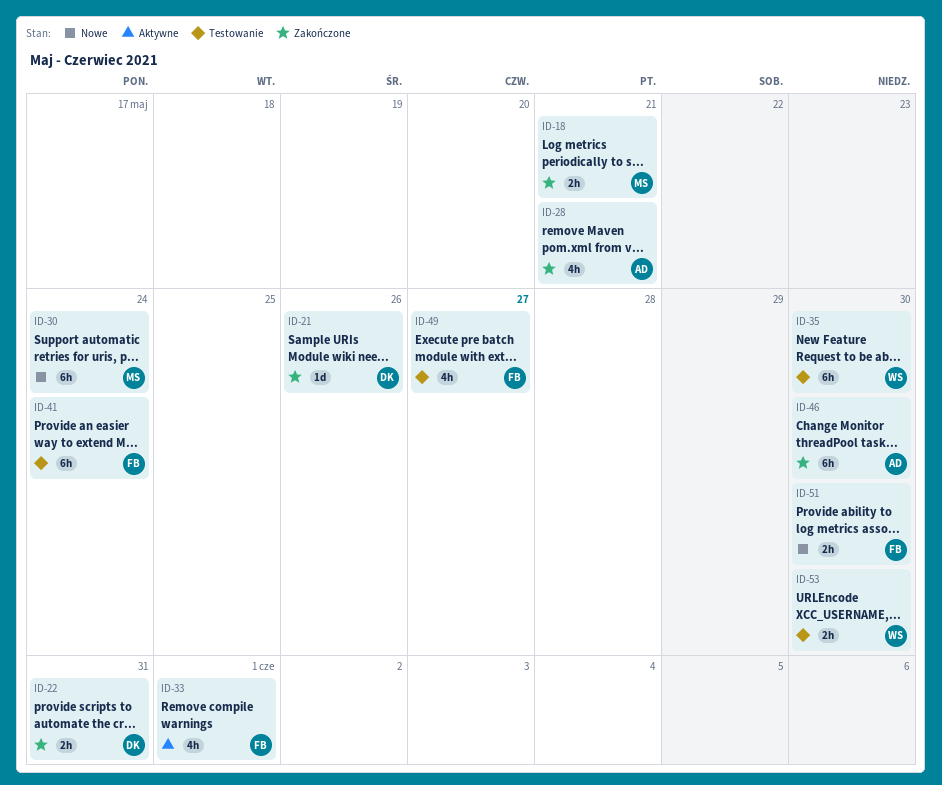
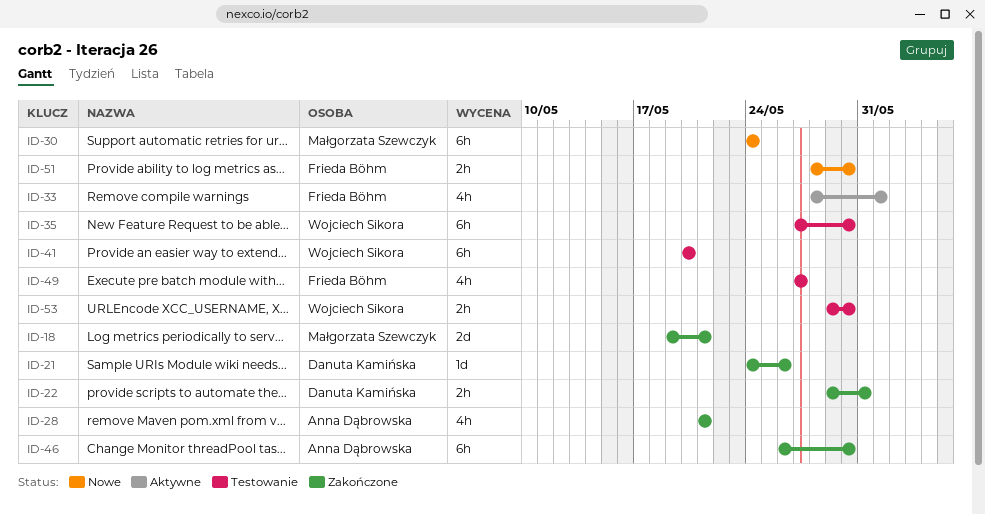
ID-18, estimate: 2h -> 2d
ID-41, owner: Frieda Böhm -> Wojciech Sikora
ID-41, due: May 24 -> May 20

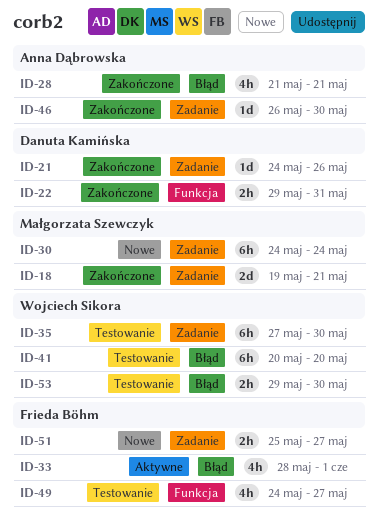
ID-46, estimate: 6h -> 1d
ID-49, start: May 27 -> May 24
ID-51, start: May 28 -> May 25
ID-51, due: May 30 -> May 27

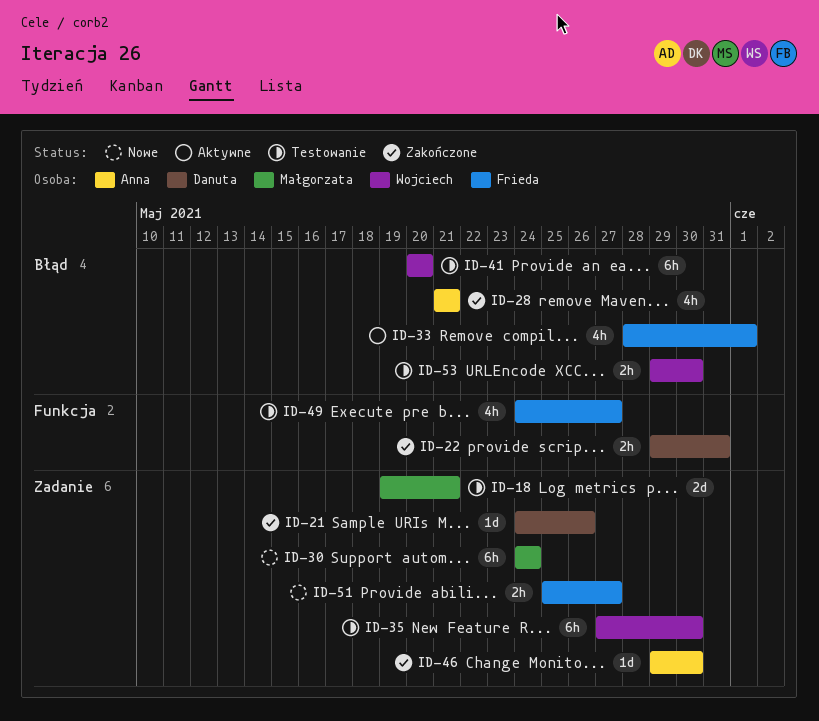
ID-18, status: Zakończone -> Testowanie
ID-46, start: May 26 -> May 29

